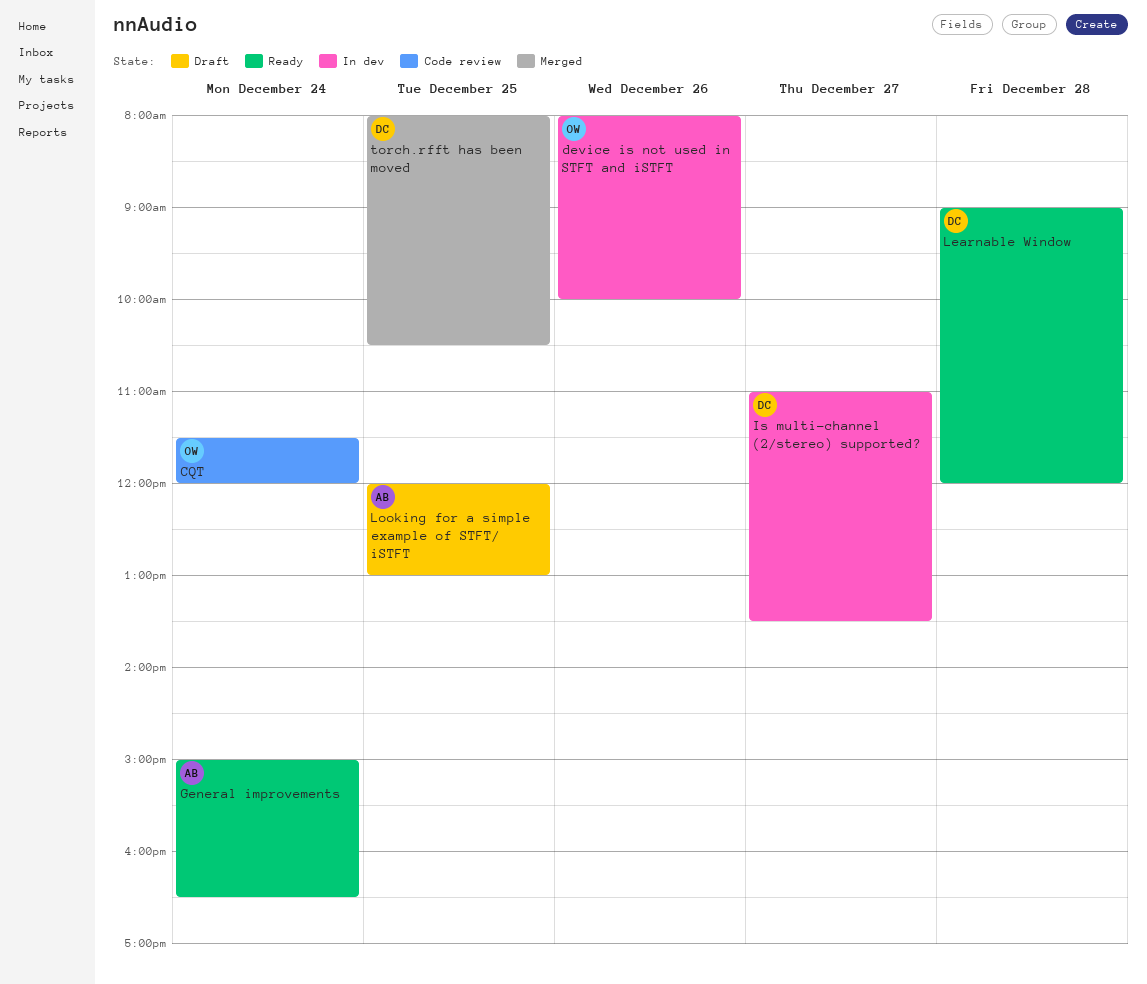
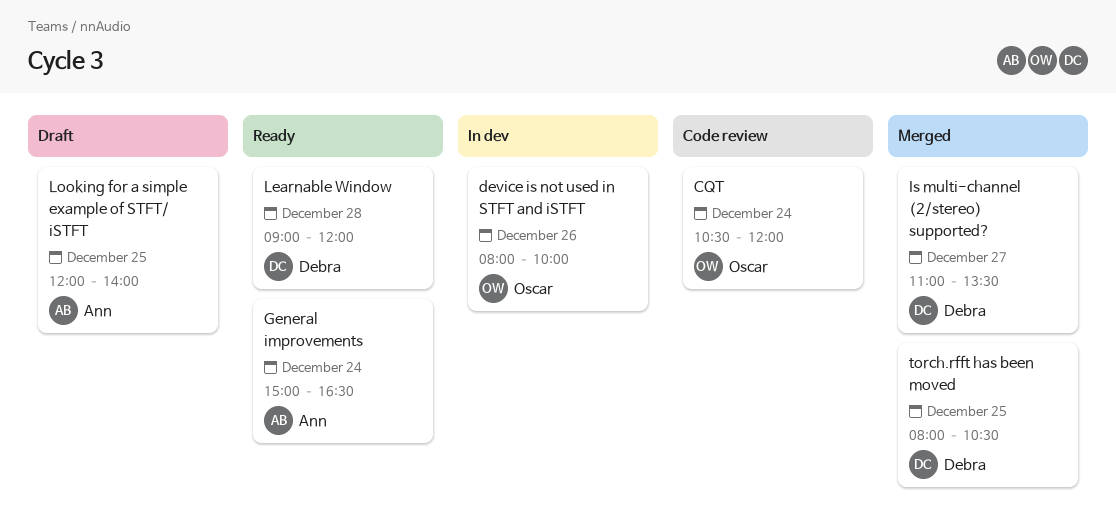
CQT, begins: 11:30 -> 10:30
Is multi-channel (2/stereo) supported?, status: In dev -> Merged
Looking for a simple example of STFT/ iSTFT, ends: 13:00 -> 14:00

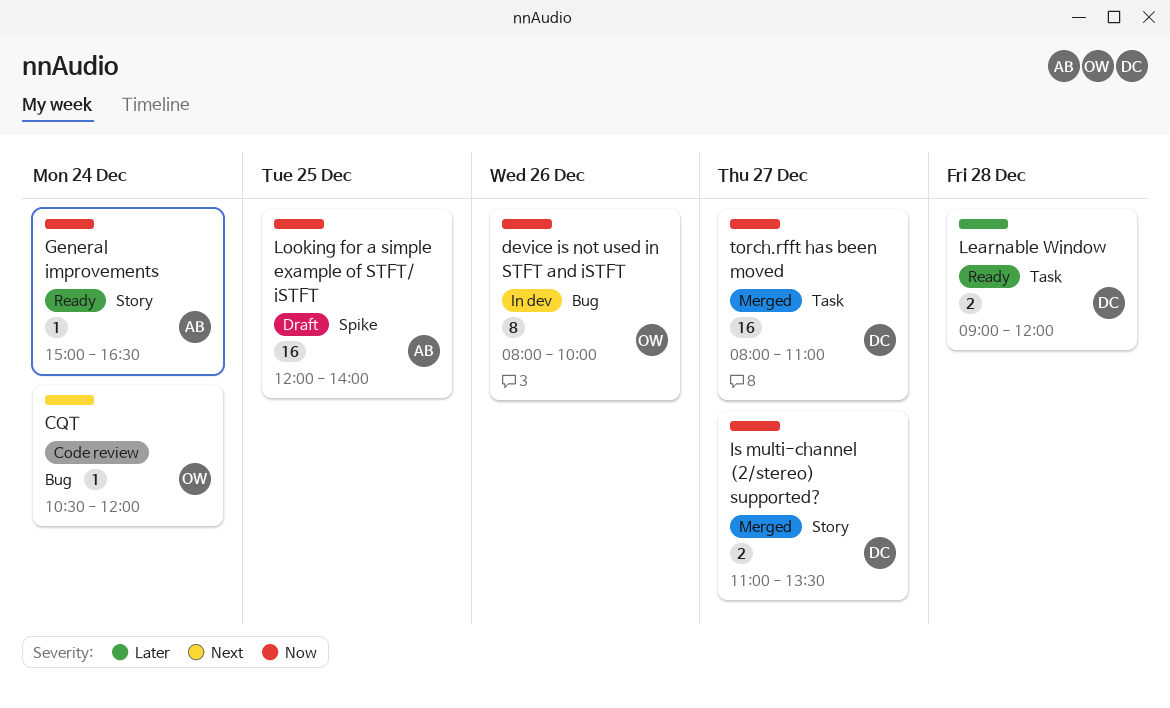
torch.rfft has been moved, day: Dec 25 -> Dec 27
torch.rfft has been moved, ends: 10:30 -> 11:00

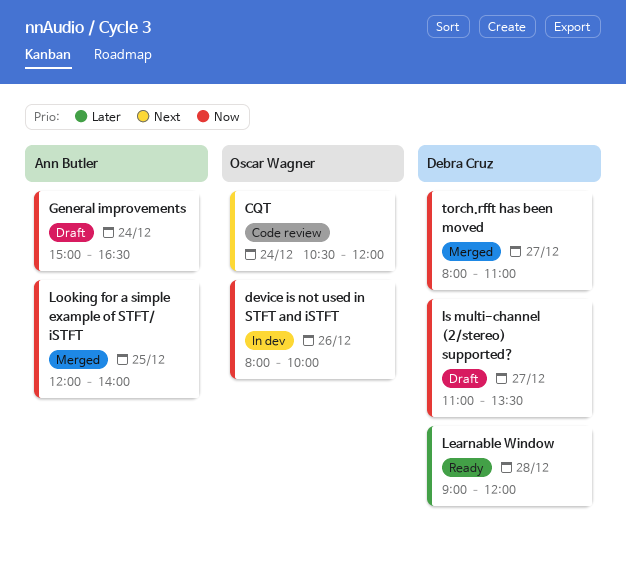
General improvements, status: Ready -> Draft
Is multi-channel (2/stereo) supported?, status: Merged -> Draft
Looking for a simple example of STFT/ iSTFT, status: Draft -> Merged

